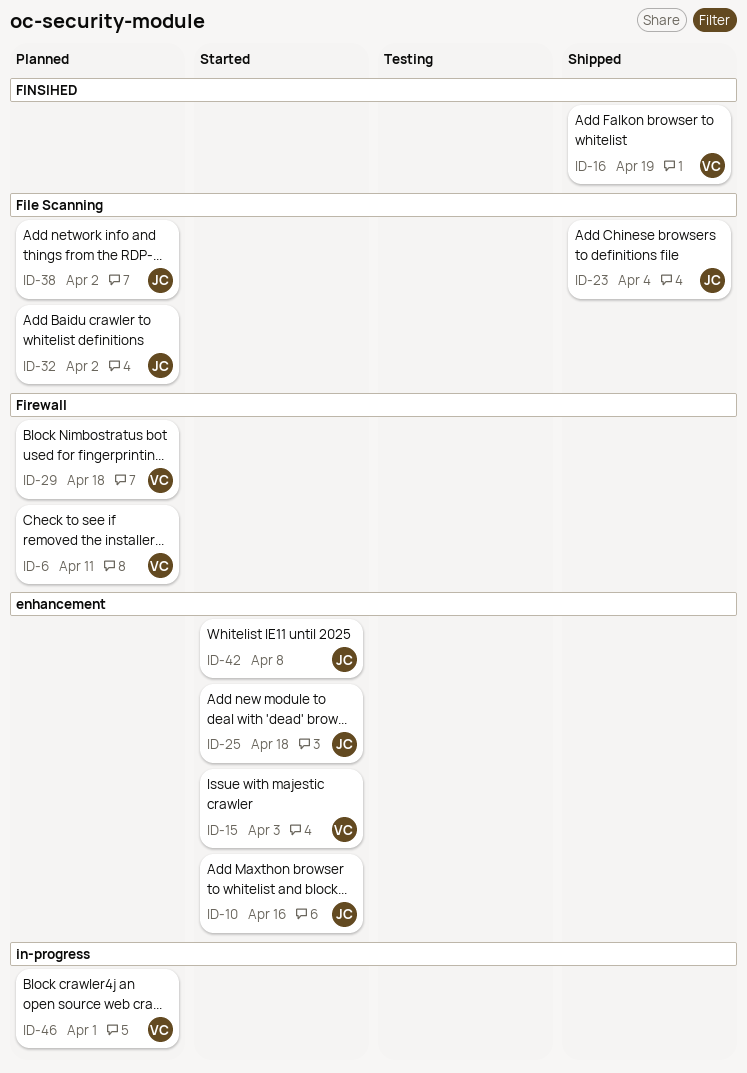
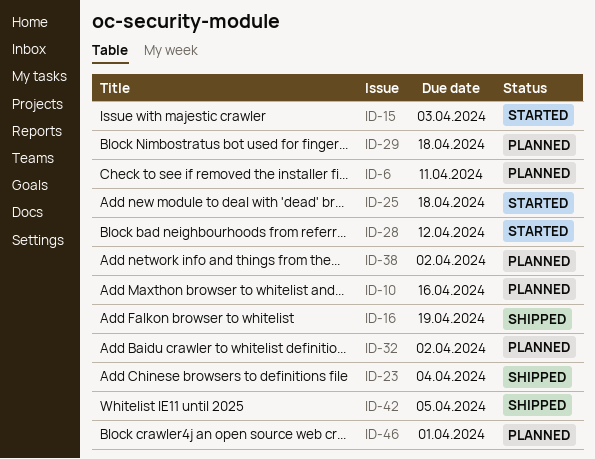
ID-10, status: Started -> Planned
ID-28: none -> present
ID-42, status: Started -> Shipped
ID-42, due: Apr 8 -> Apr 5

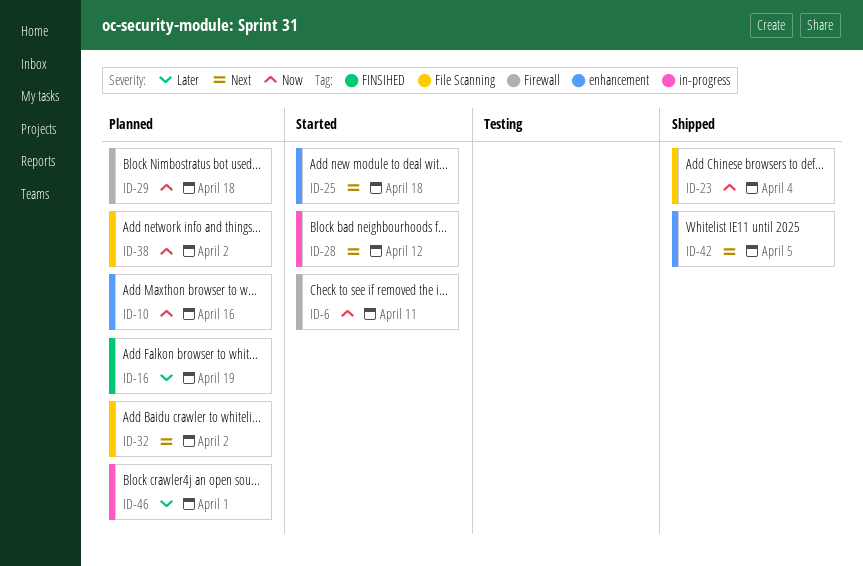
ID-6, status: Planned -> Started
ID-15: present -> none
ID-16, status: Shipped -> Planned

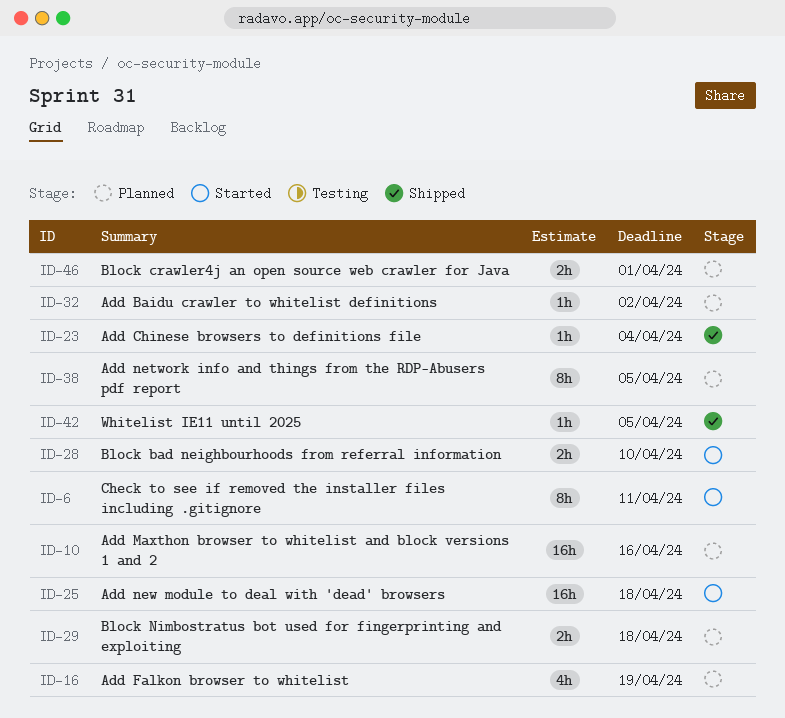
ID-28, due: Apr 12 -> Apr 10
ID-38, due: Apr 2 -> Apr 5

